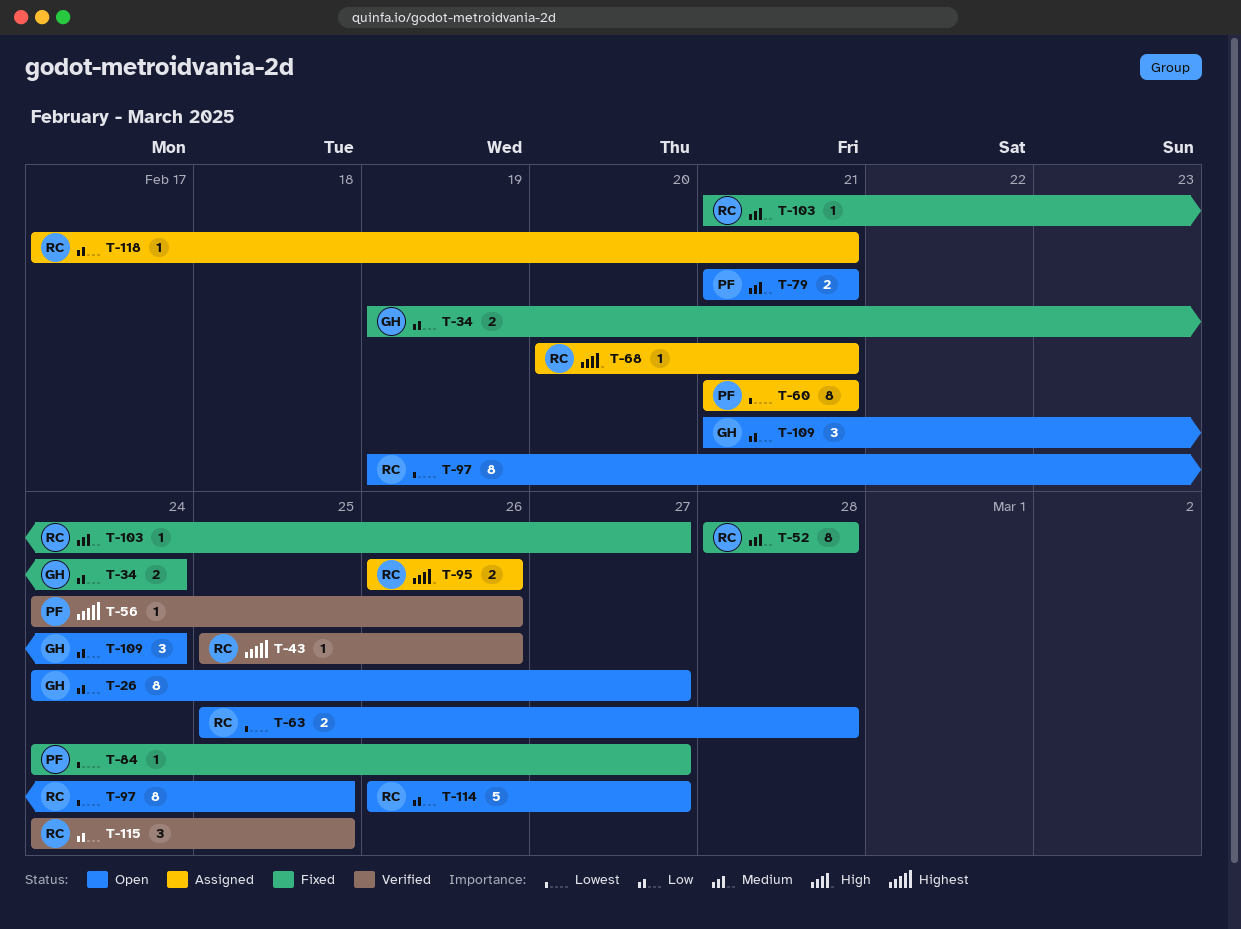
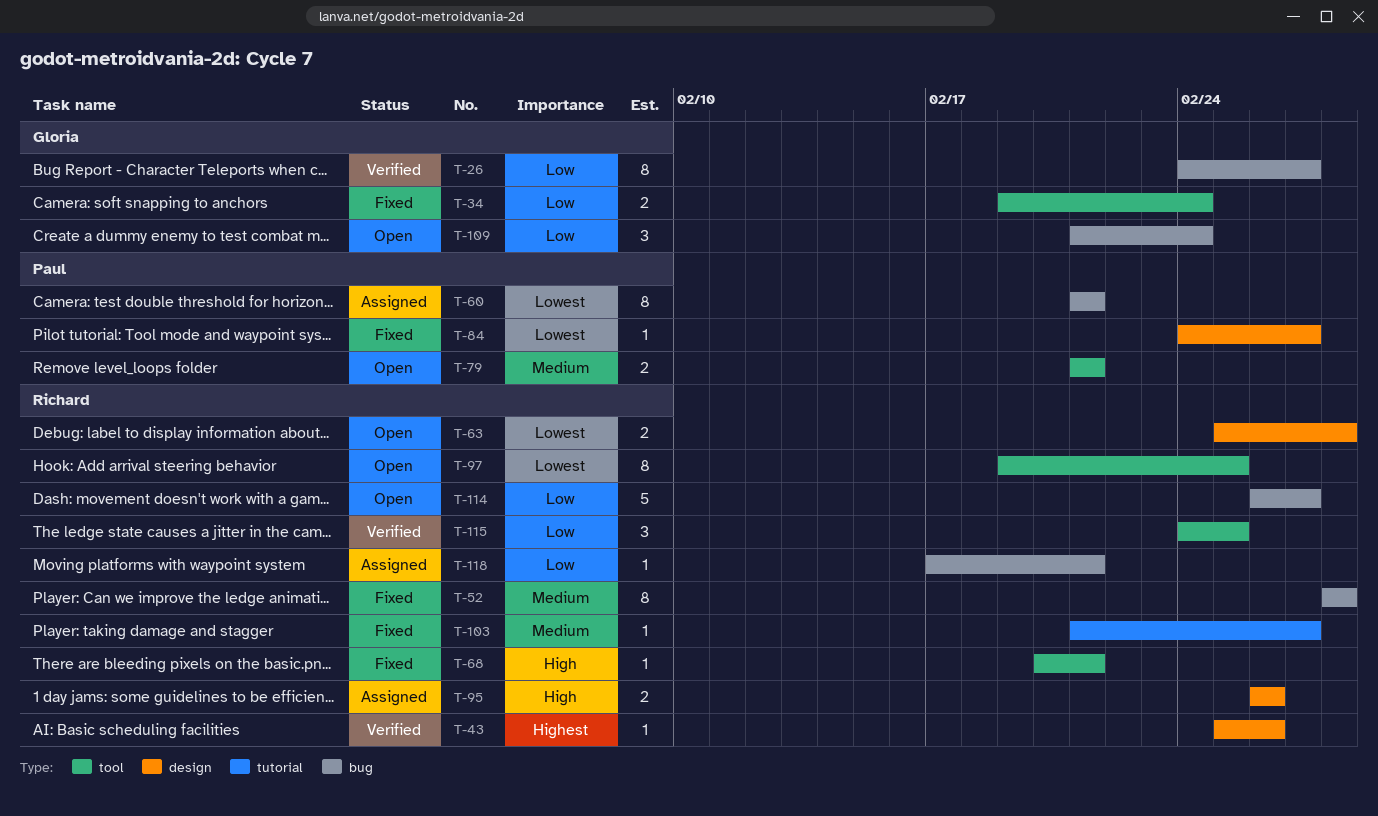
T-26, status: Open -> Verified
T-56: present -> none
T-68, status: Assigned -> Fixed

